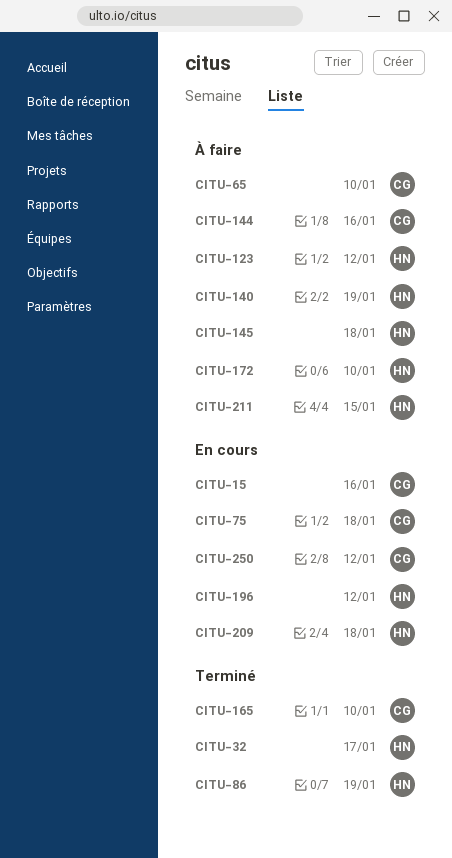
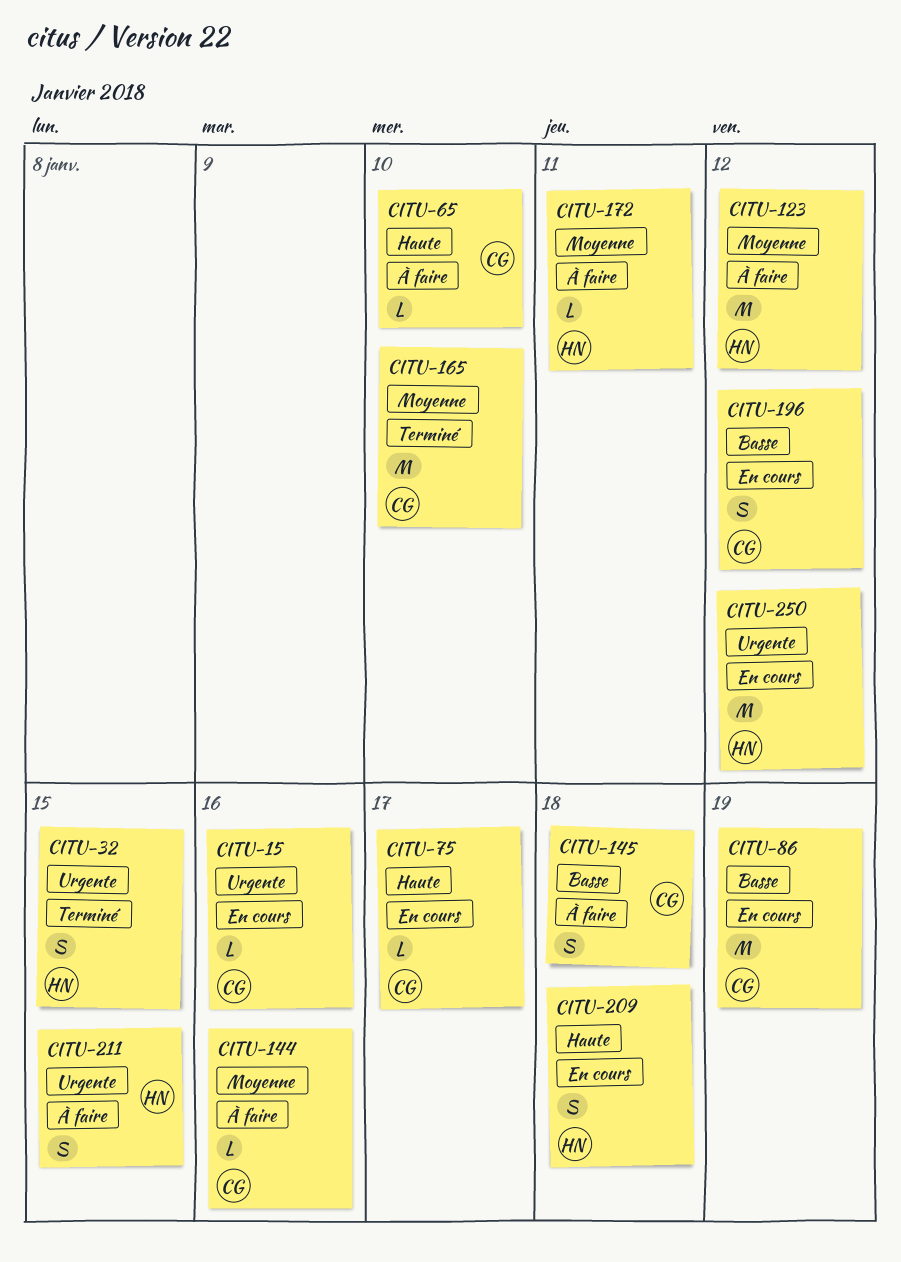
CITU-32, due: Jan 17 -> Jan 15
CITU-75, due: Jan 18 -> Jan 17
CITU-86, status: Terminé -> En cours
CITU-86, owner: HN -> CG
CITU-140: present -> none
CITU-145, owner: HN -> CG
CITU-172, due: Jan 10 -> Jan 11
CITU-196, owner: HN -> CG
CITU-250, owner: CG -> HN

